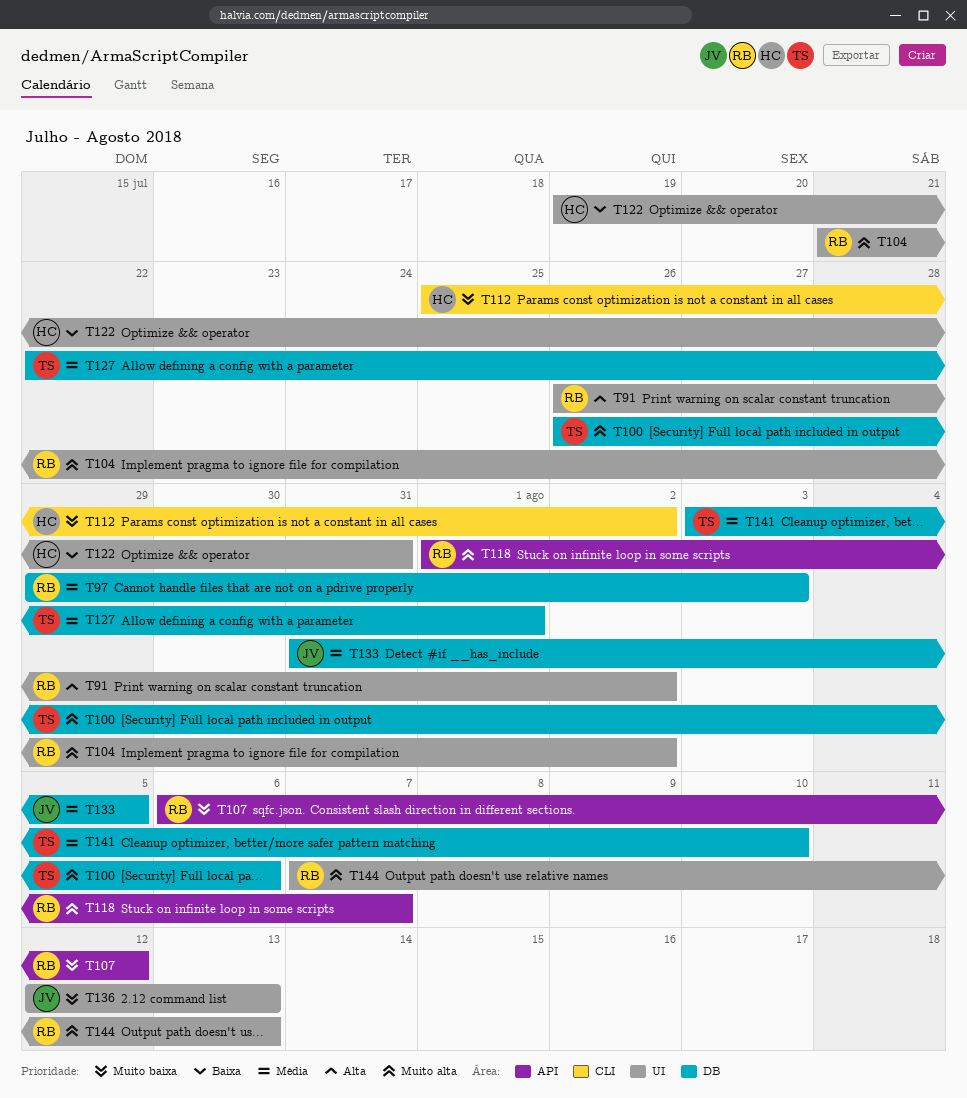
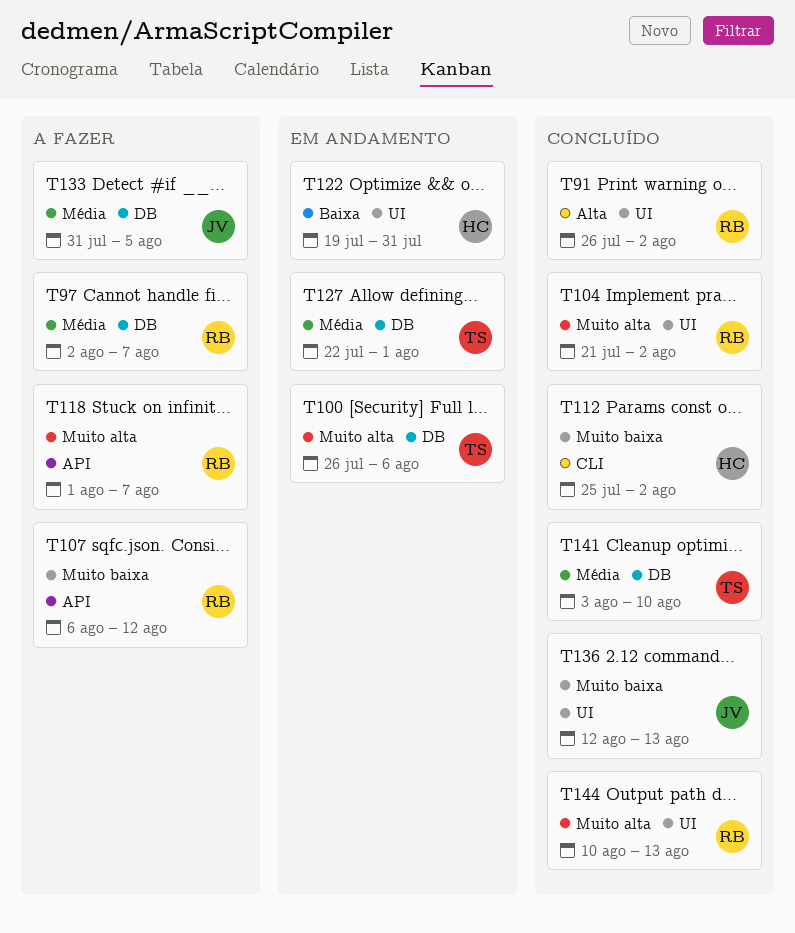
T97, start: Jul 29 -> Aug 2
T97, due: Aug 3 -> Aug 7
T144, start: Aug 7 -> Aug 10

